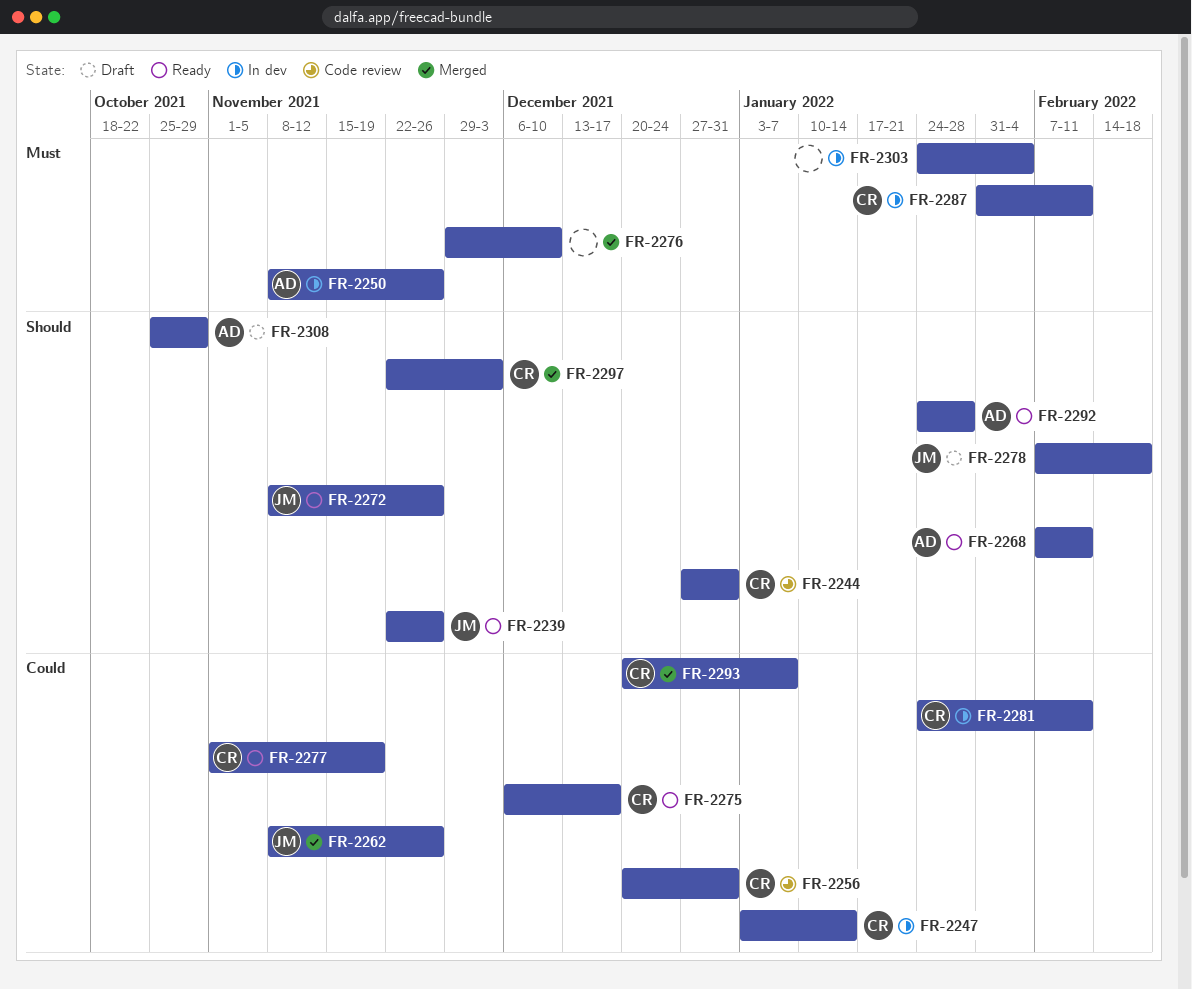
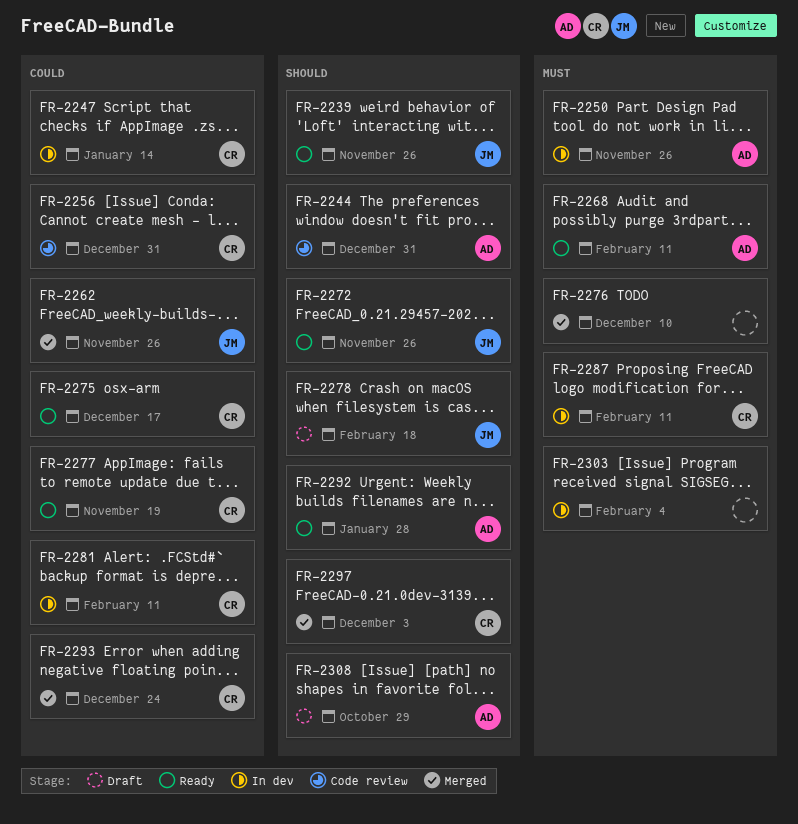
FR-2244, owner: CR -> AD
FR-2268, priority: Should -> Must
FR-2293, due: Jan 7 -> Dec 24

